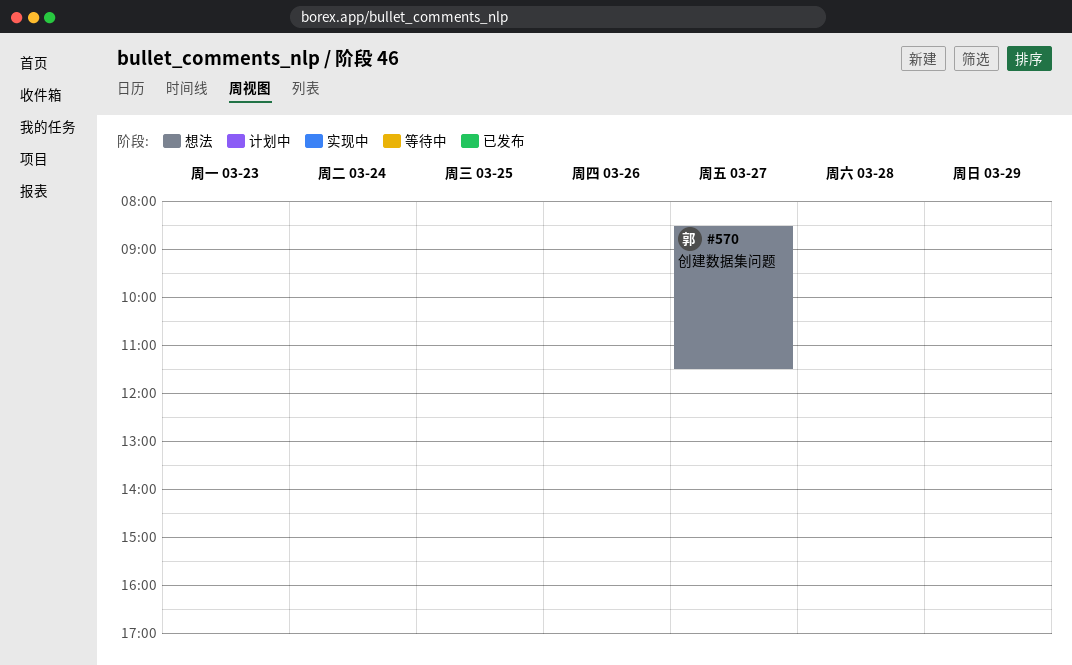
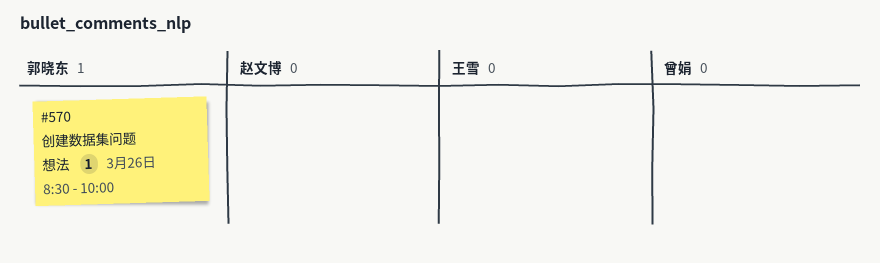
#570, day: Mar 27 -> Mar 26
#570, ends: 11:30 -> 10:00

